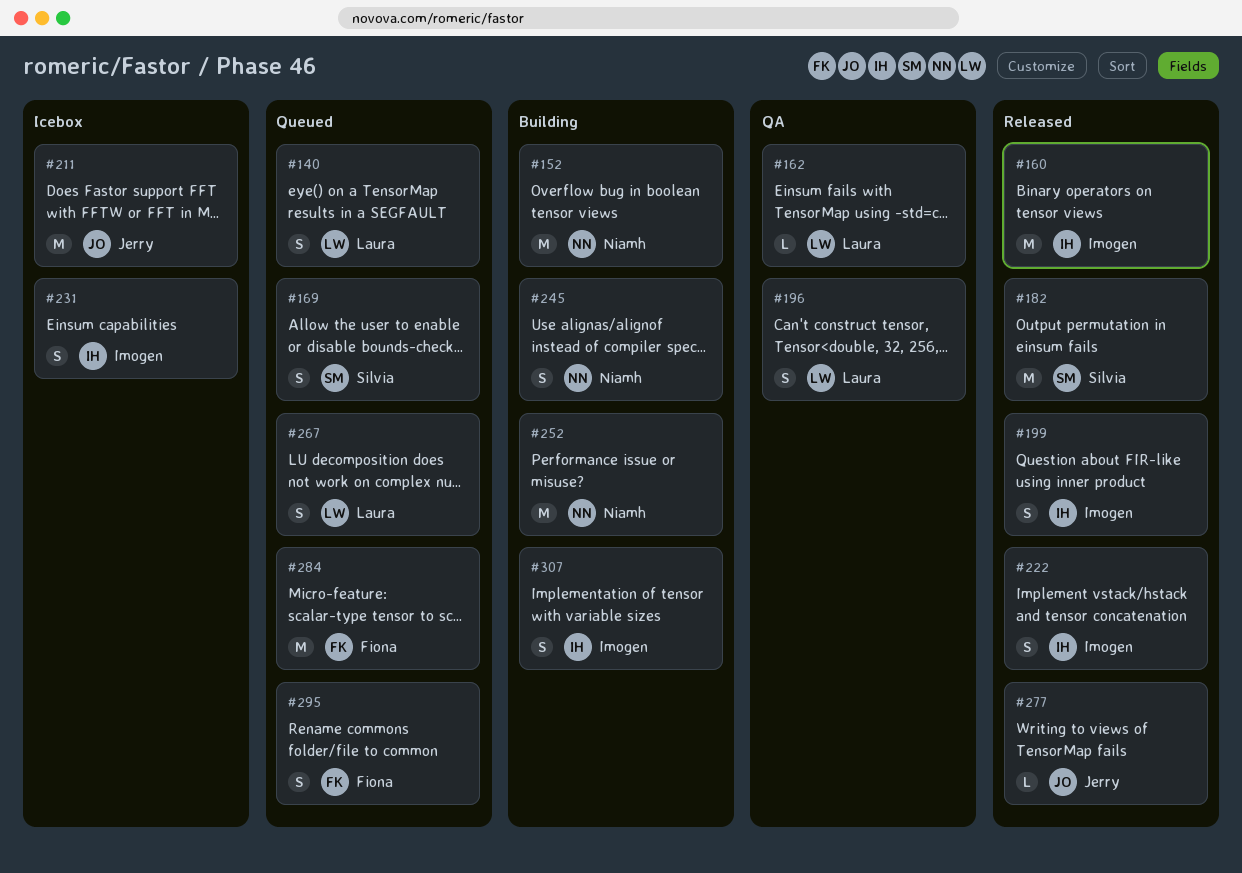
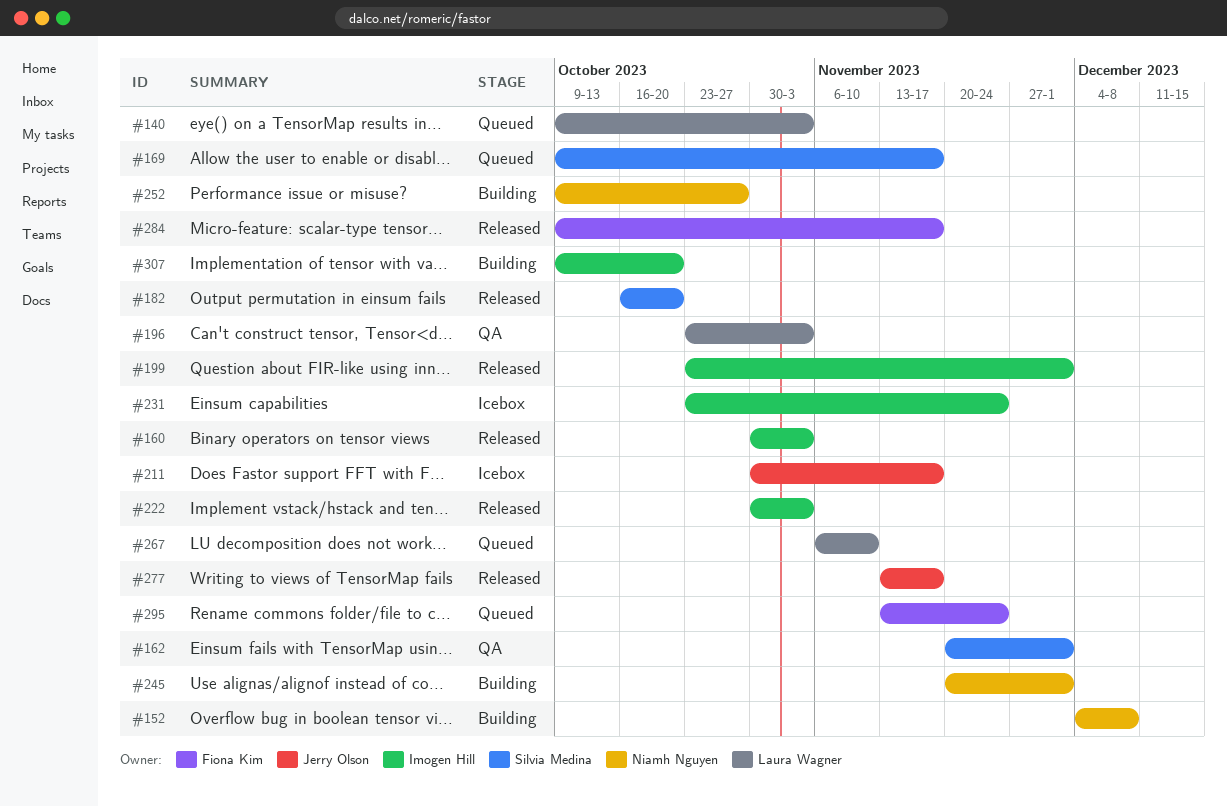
#162, owner: Laura Wagner -> Silvia Medina
#284, status: Queued -> Released

